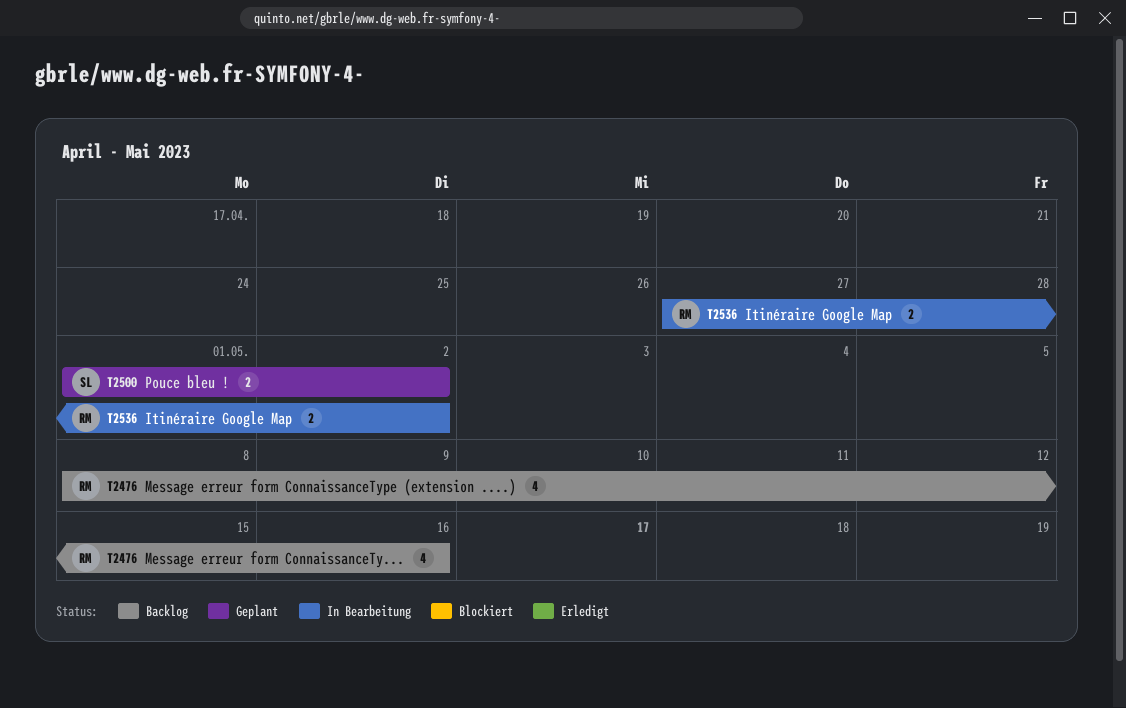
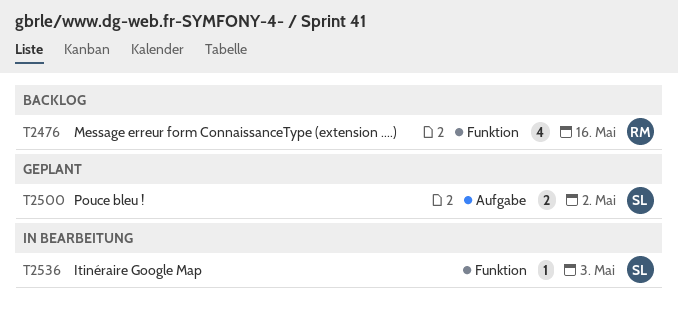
T2536, owner: RM -> SL
T2536, estimate: 2 -> 1
T2536, due: May 2 -> May 3

